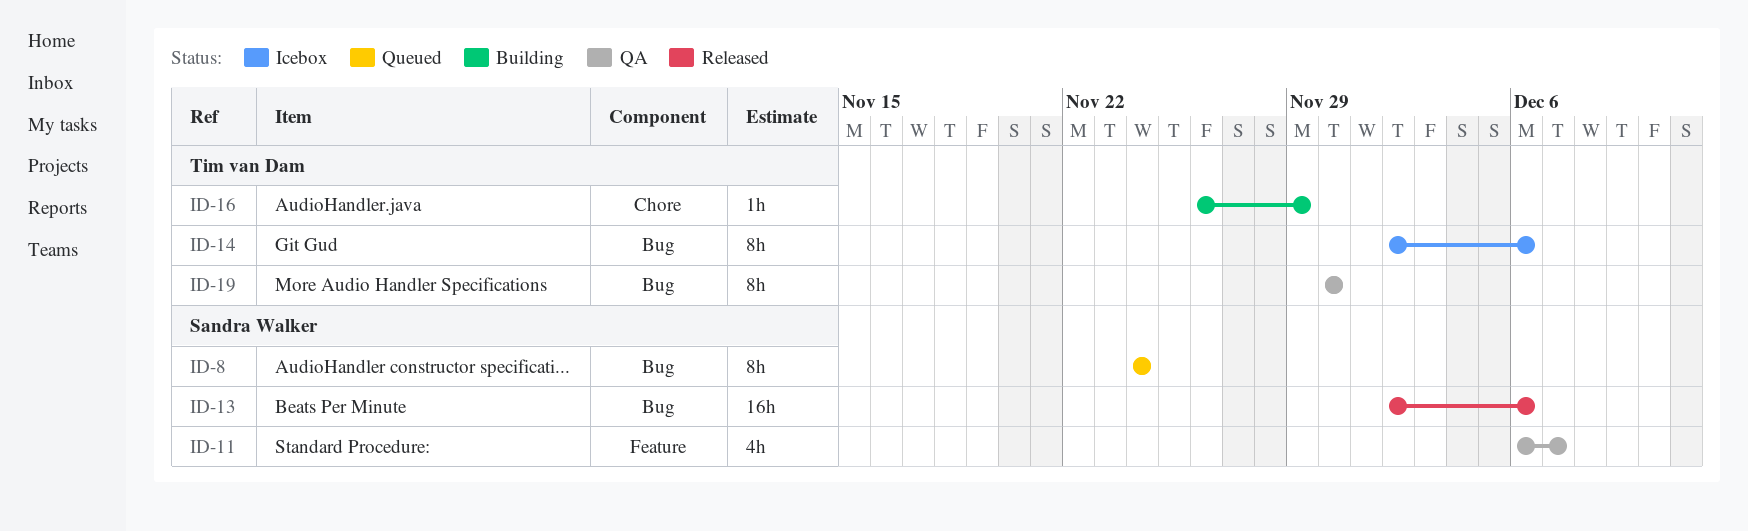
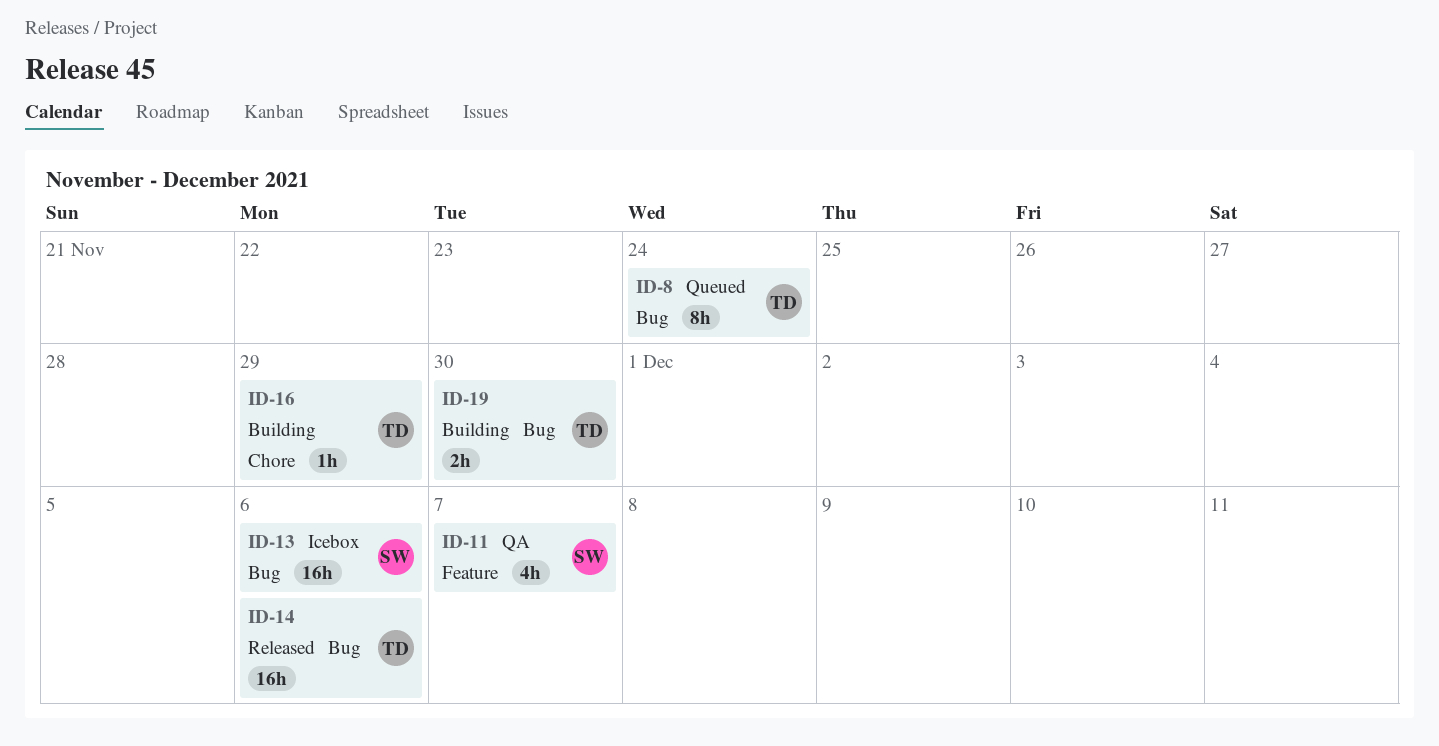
ID-8, owner: Sandra Walker -> Tim van Dam
ID-13, status: Released -> Icebox
ID-14, status: Icebox -> Released
ID-14, estimate: 8h -> 16h
ID-19, status: QA -> Building
ID-19, estimate: 8h -> 2h

